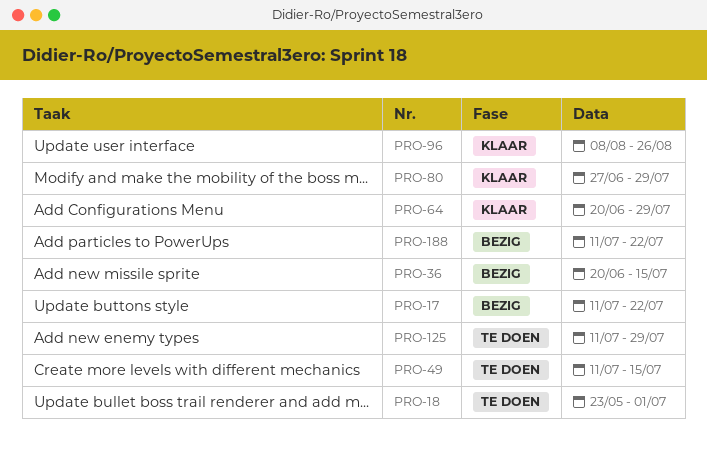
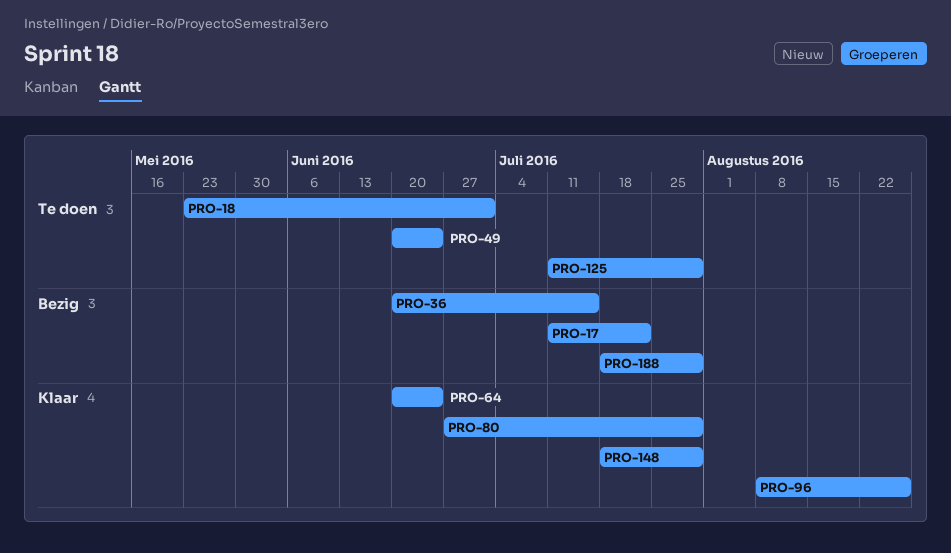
PRO-49, start: Jul 11 -> Jun 20
PRO-49, due: Jul 15 -> Jun 24
PRO-64, due: Jul 29 -> Jun 24
PRO-148: none -> present
PRO-188, start: Jul 11 -> Jul 18
PRO-188, due: Jul 22 -> Jul 29

